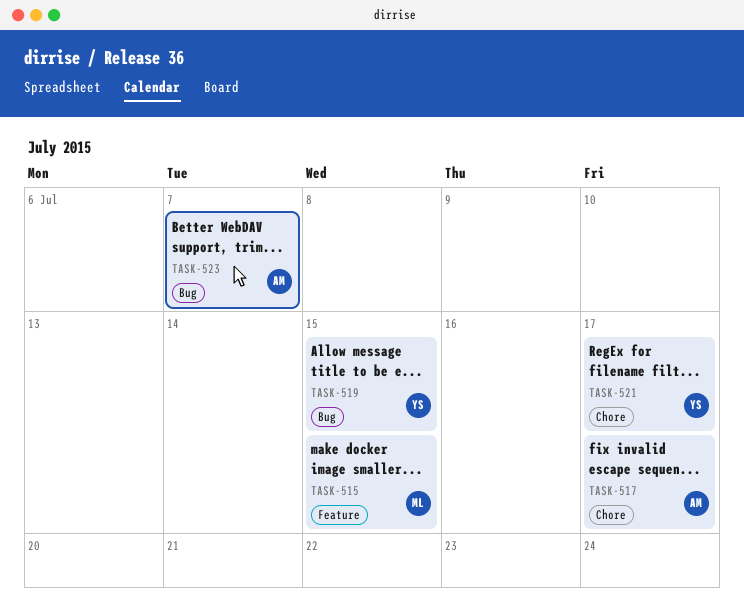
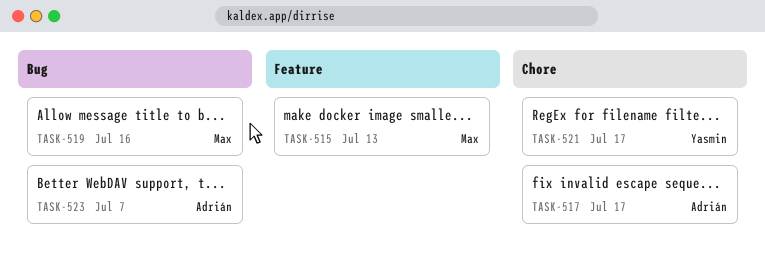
TASK-515, due: Jul 15 -> Jul 13
TASK-519, owner: Yasmin -> Max
TASK-519, due: Jul 15 -> Jul 16

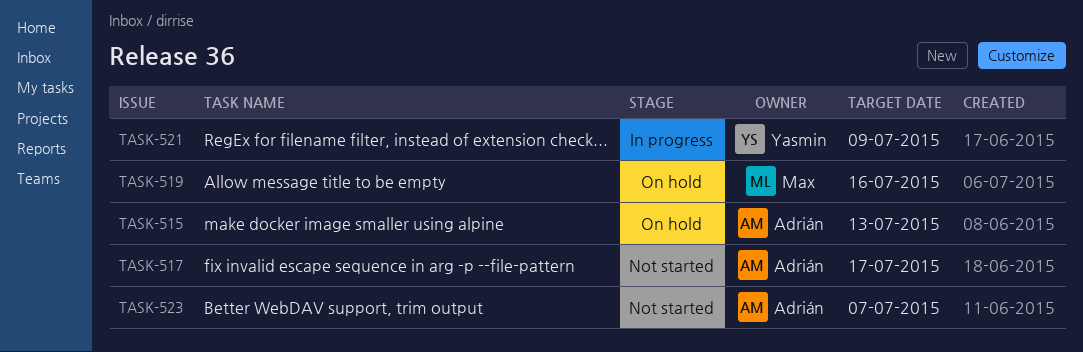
TASK-515, owner: Max -> Adrián
TASK-521, due: Jul 17 -> Jul 9

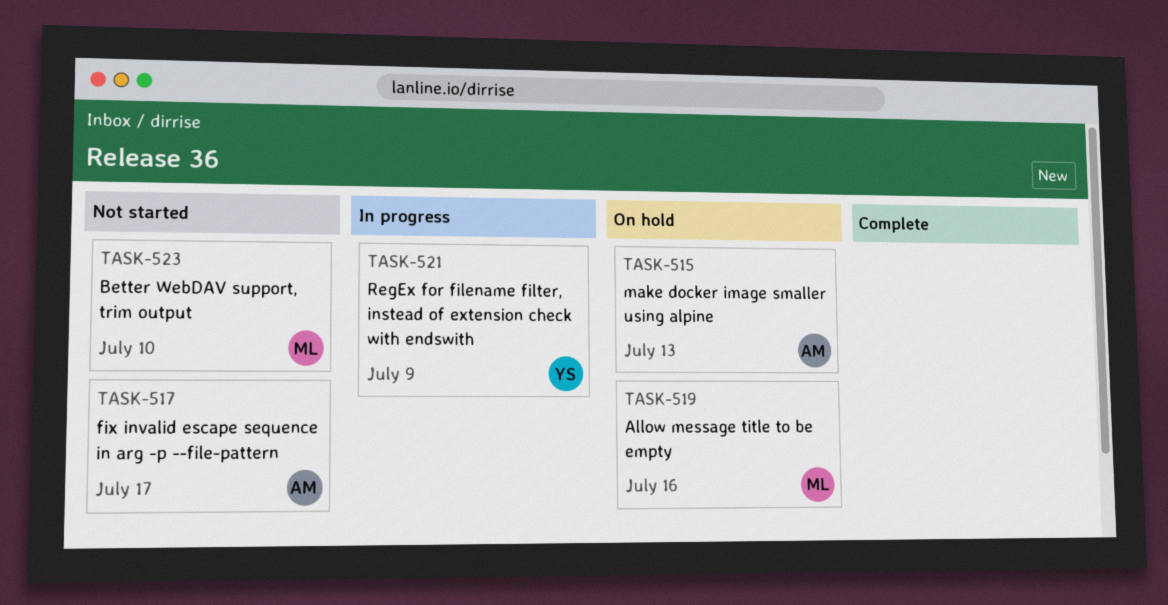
TASK-523, owner: Adrián -> Max
TASK-523, due: Jul 7 -> Jul 10

